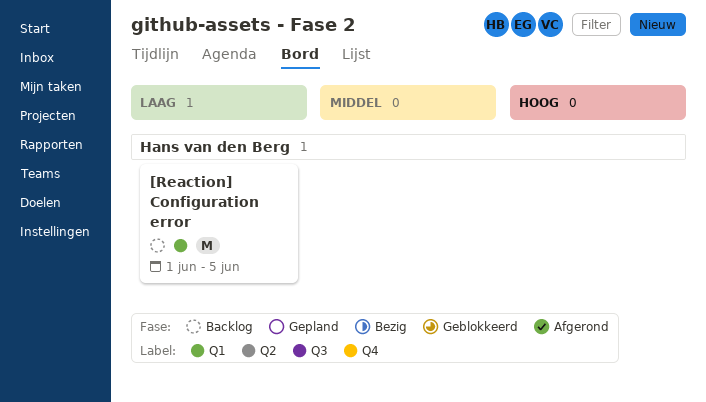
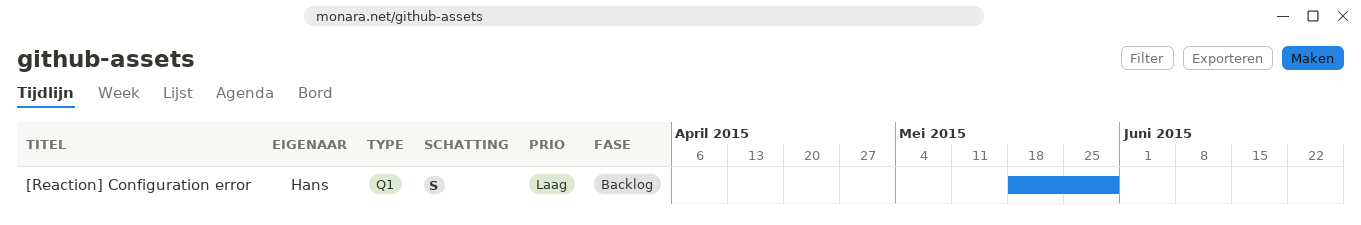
[Reaction] Configuration error, estimate: M -> S
[Reaction] Configuration error, start: Jun 1 -> May 18
[Reaction] Configuration error, due: Jun 5 -> May 29

